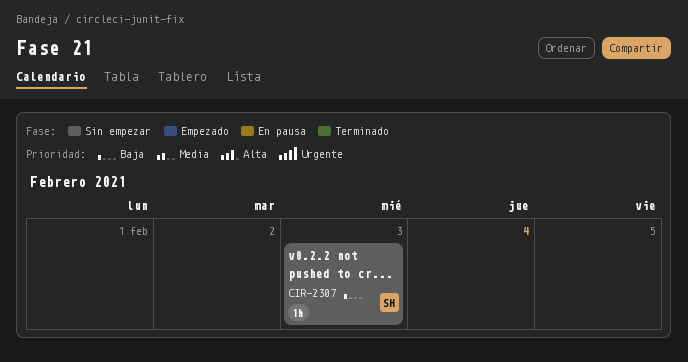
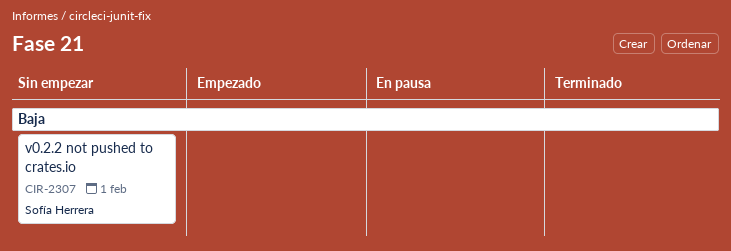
CIR-2307, due: Feb 3 -> Feb 1

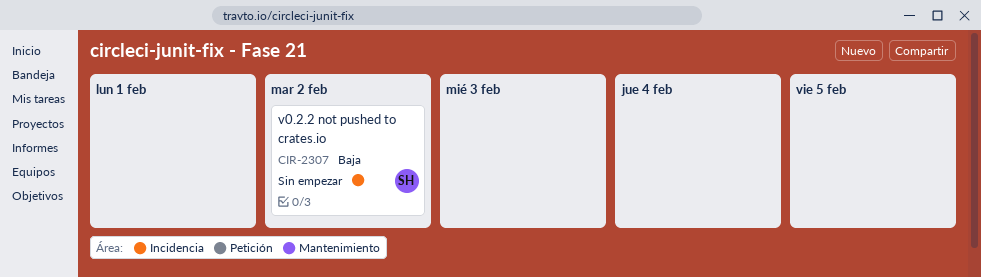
CIR-2307, due: Feb 1 -> Feb 2

